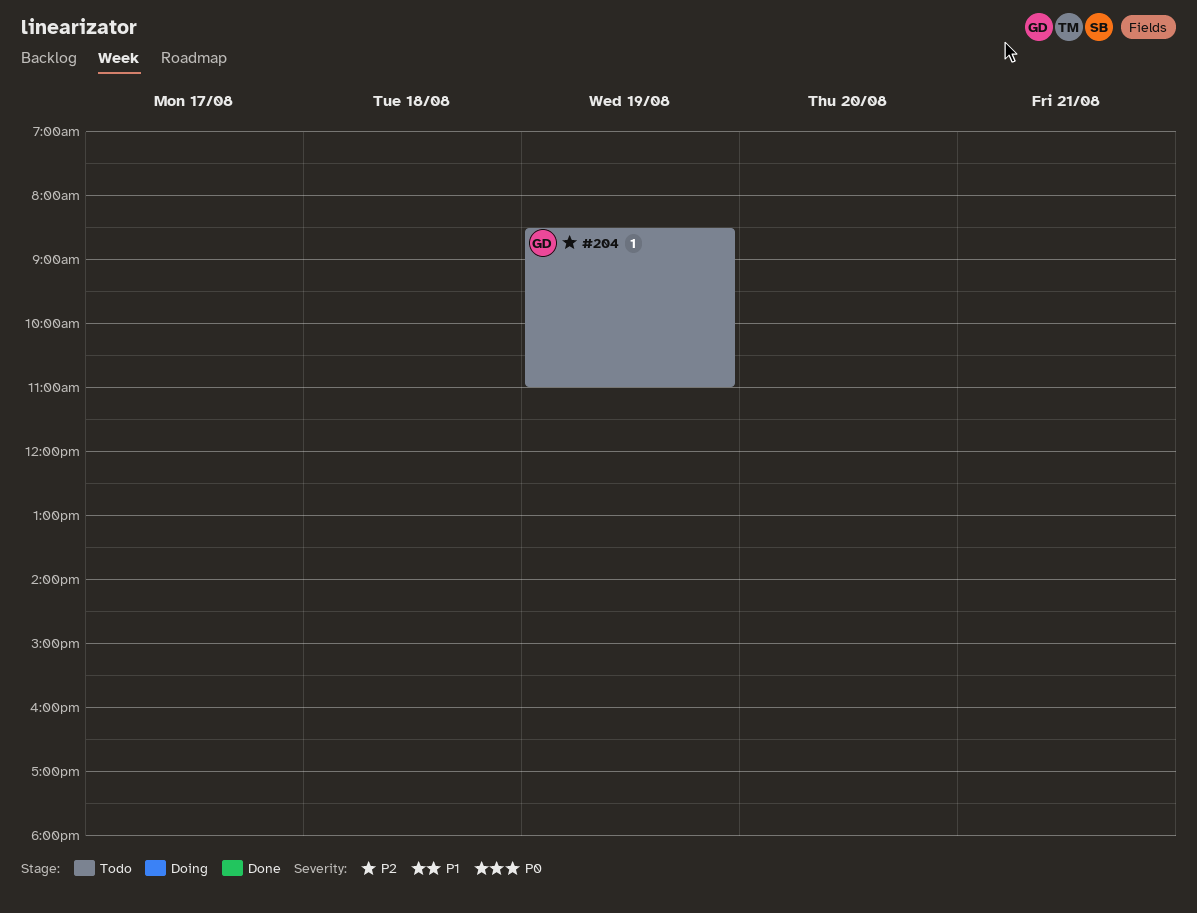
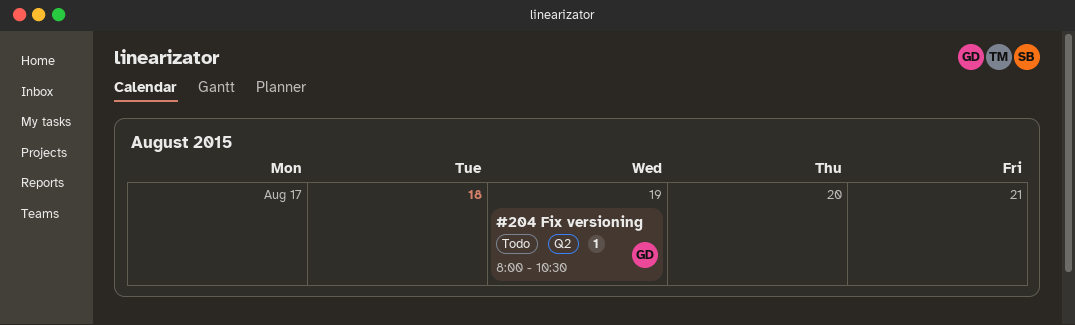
#204, begins: 08:30 -> 08:00
#204, ends: 11:00 -> 10:30

